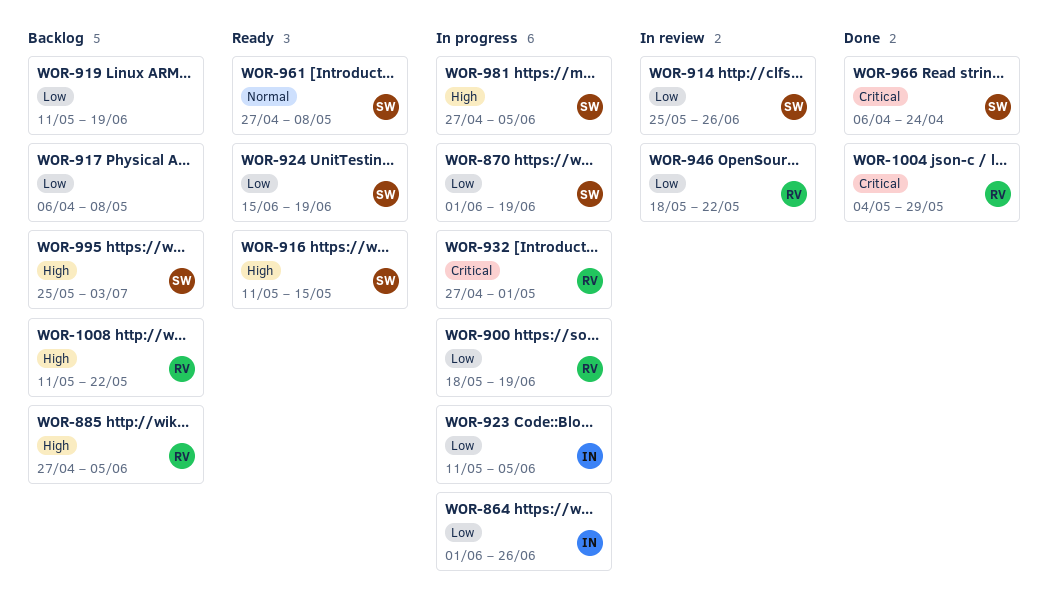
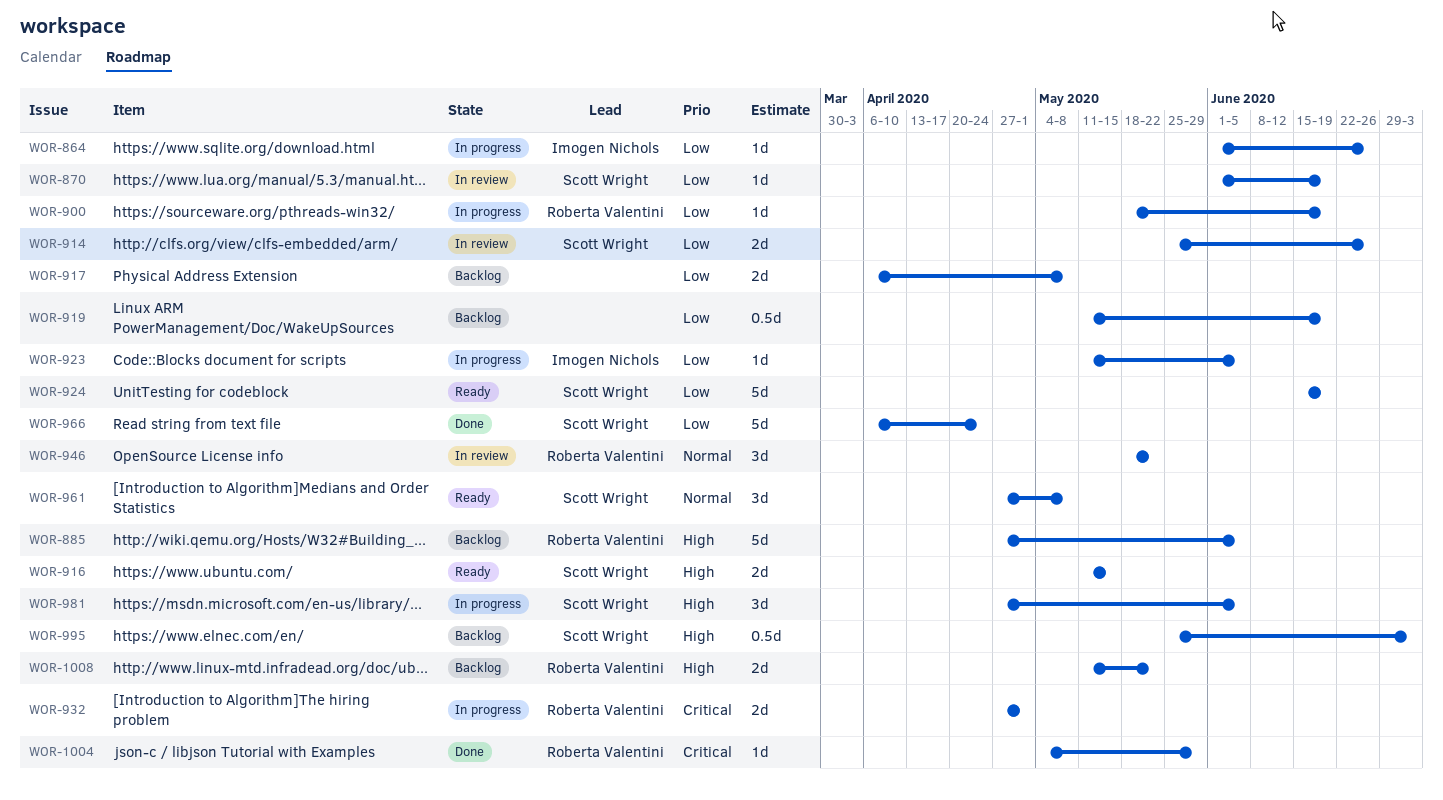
WOR-870, status: In progress -> In review
WOR-946, priority: Low -> Normal
WOR-966, priority: Critical -> Low

